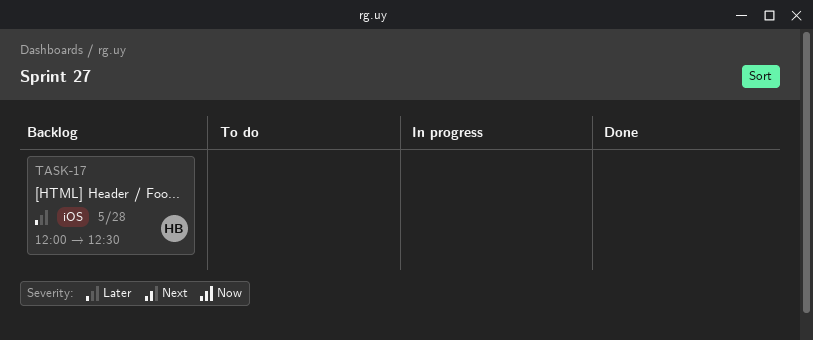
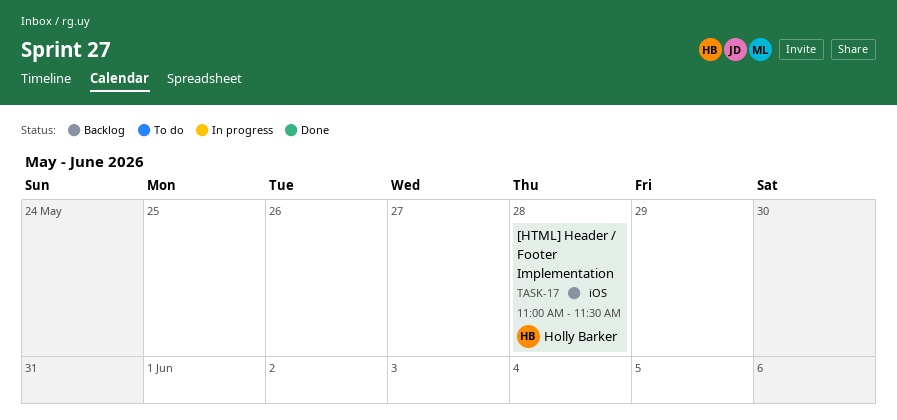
TASK-17, begins: 12:00 -> 11:00
TASK-17, ends: 12:30 -> 11:30

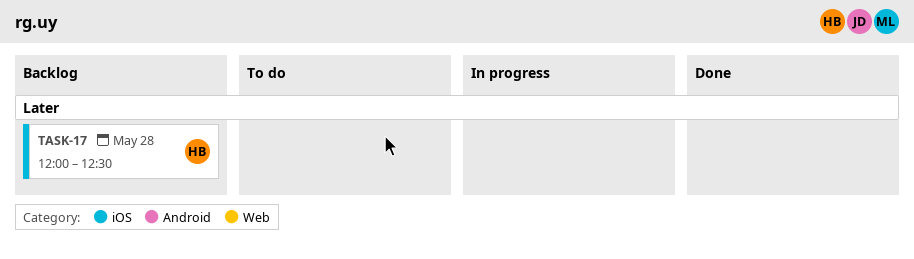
TASK-17, begins: 11:00 -> 12:00
TASK-17, ends: 11:30 -> 12:30

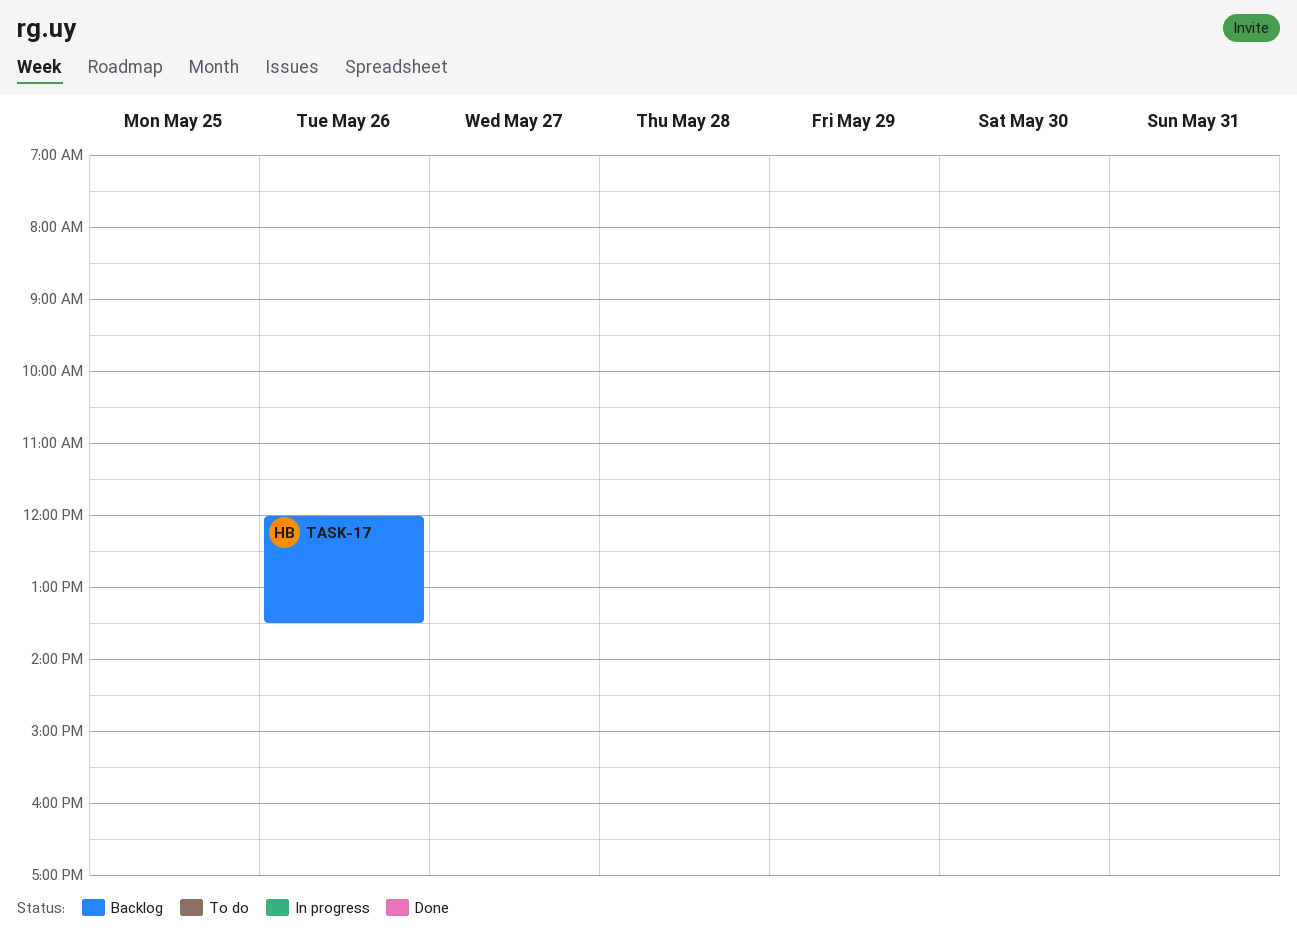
TASK-17, day: May 28 -> May 26
TASK-17, ends: 12:30 -> 13:30

